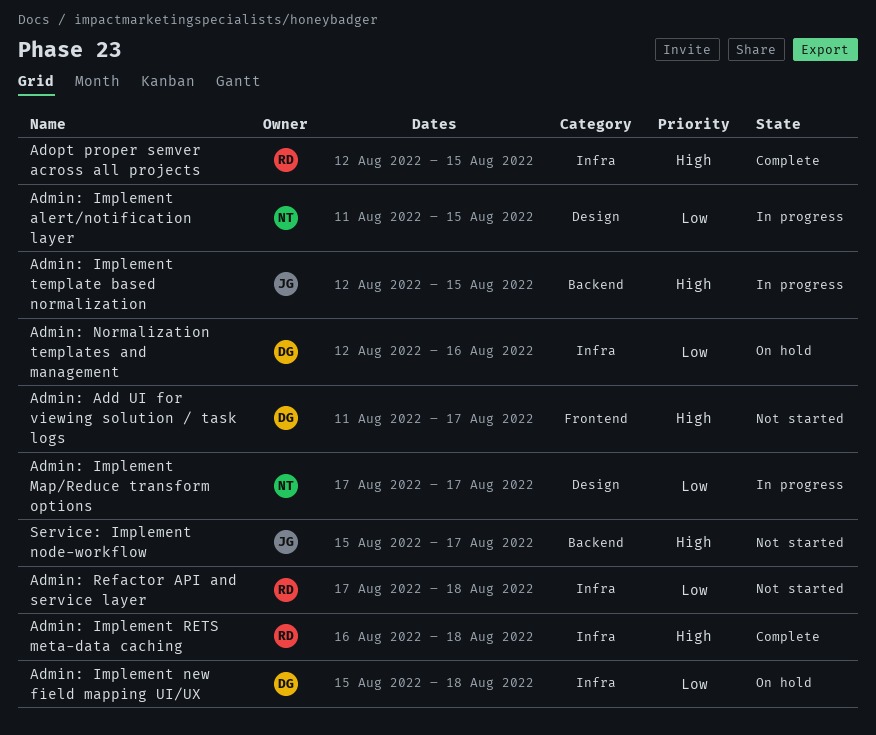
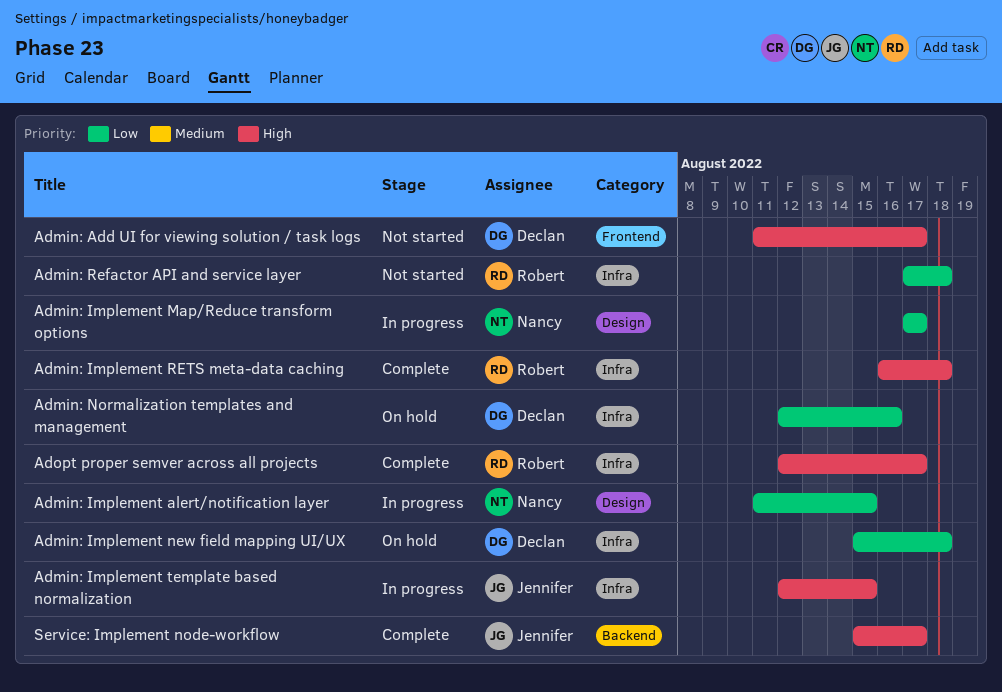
Admin: Implement template based normalization, label: Backend -> Infra
Adopt proper semver across all projects, due: Aug 15 -> Aug 17
Service: Implement node-workflow, status: Not started -> Complete

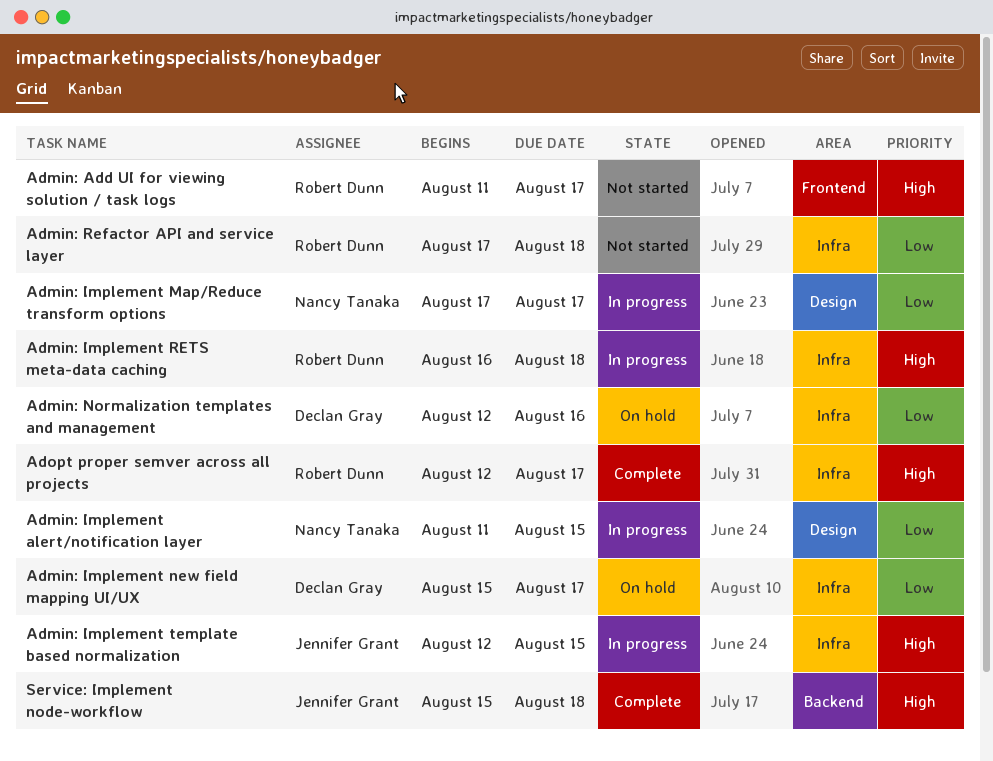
Admin: Add UI for viewing solution / task logs, owner: Declan Gray -> Robert Dunn
Admin: Implement new field mapping UI/UX, due: Aug 18 -> Aug 17
Admin: Implement RETS meta-data caching, status: Complete -> In progress
Service: Implement node-workflow, due: Aug 17 -> Aug 18

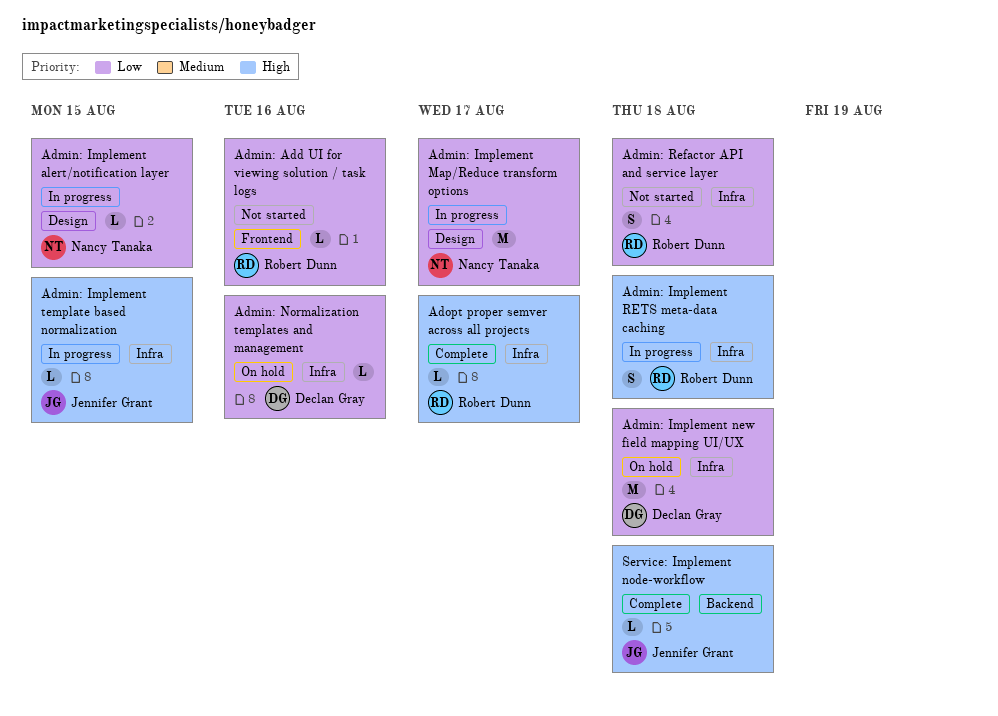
Admin: Add UI for viewing solution / task logs, priority: High -> Low
Admin: Add UI for viewing solution / task logs, due: Aug 17 -> Aug 16
Admin: Implement new field mapping UI/UX, due: Aug 17 -> Aug 18

